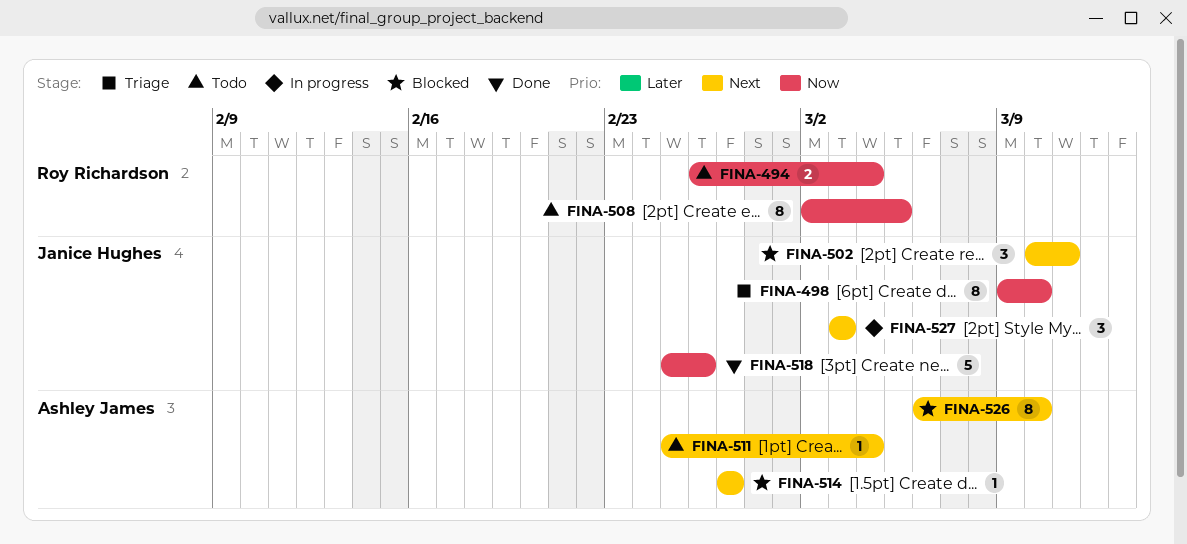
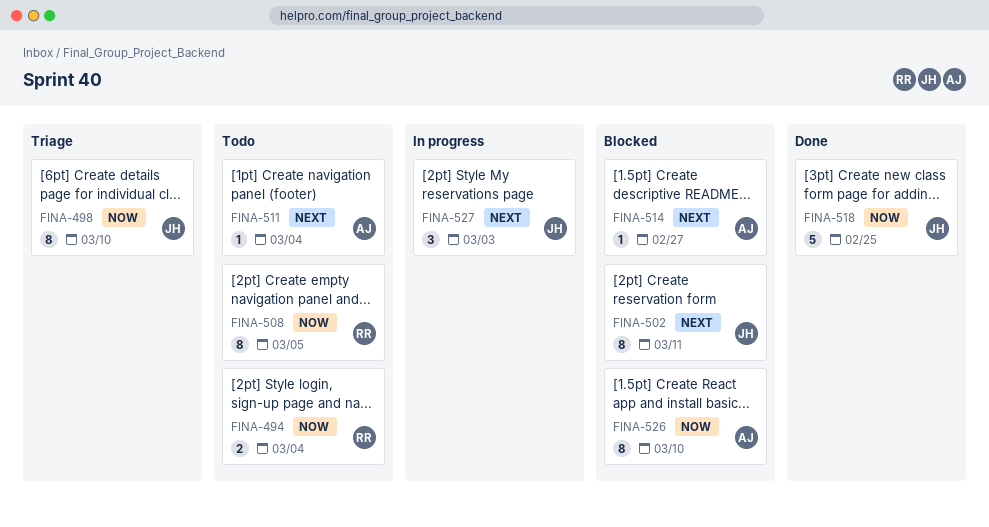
FINA-502, estimate: 3 -> 8
FINA-518, due: Feb 26 -> Feb 25
FINA-526, priority: Next -> Now

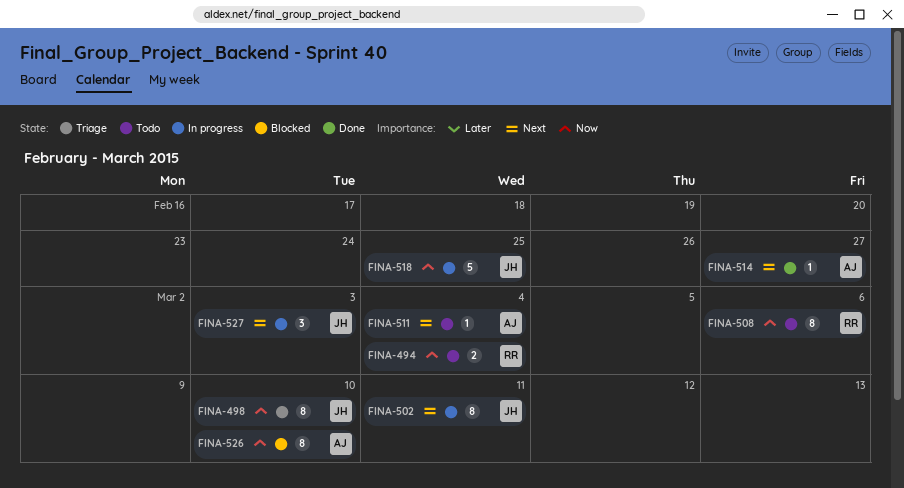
FINA-502, status: Blocked -> In progress
FINA-508, due: Mar 5 -> Mar 6
FINA-514, status: Blocked -> Done
FINA-518, status: Done -> In progress

